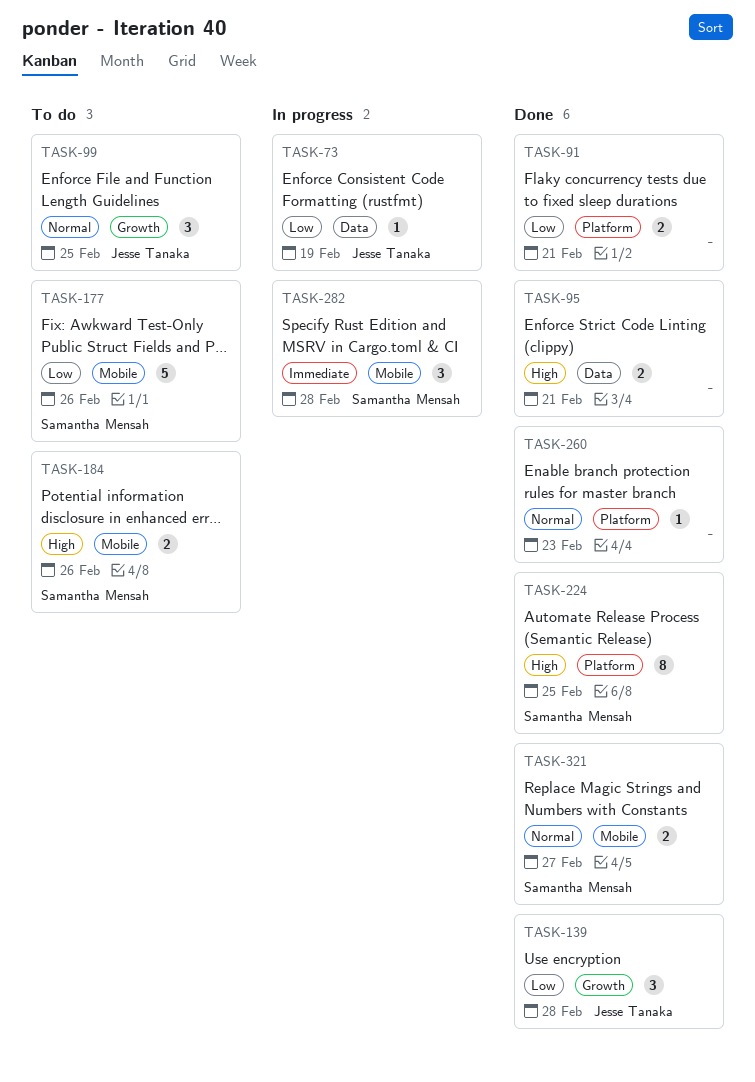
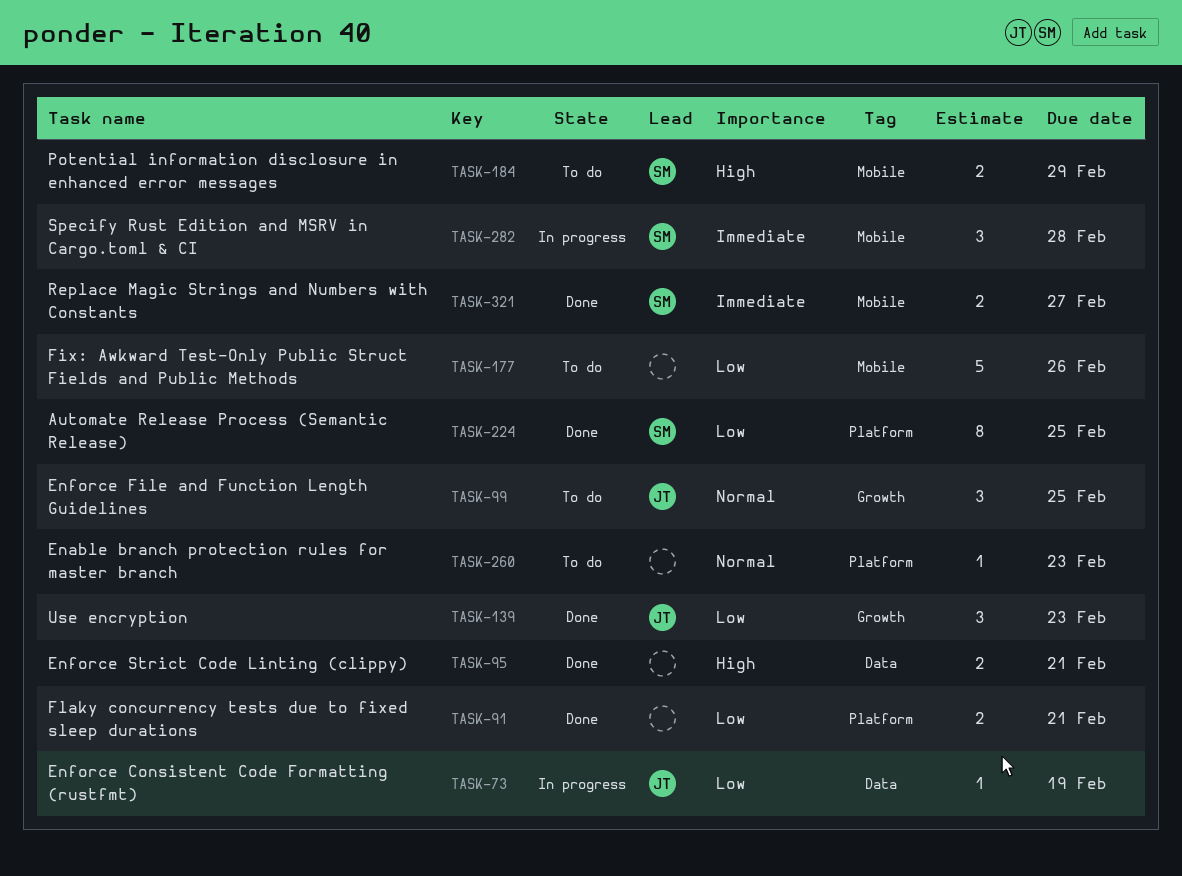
TASK-139, due: Feb 28 -> Feb 23
TASK-177, owner: Samantha Mensah -> none
TASK-184, due: Feb 26 -> Feb 29
TASK-224, priority: High -> Low
TASK-260, status: Done -> To do
TASK-321, priority: Normal -> Immediate

